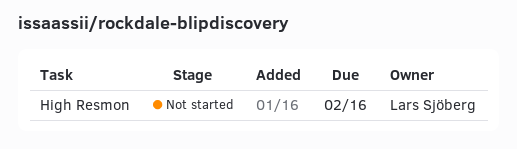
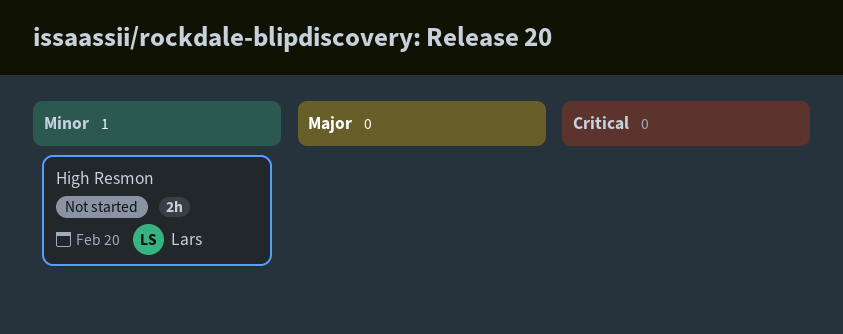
High Resmon, due: Feb 16 -> Feb 20

